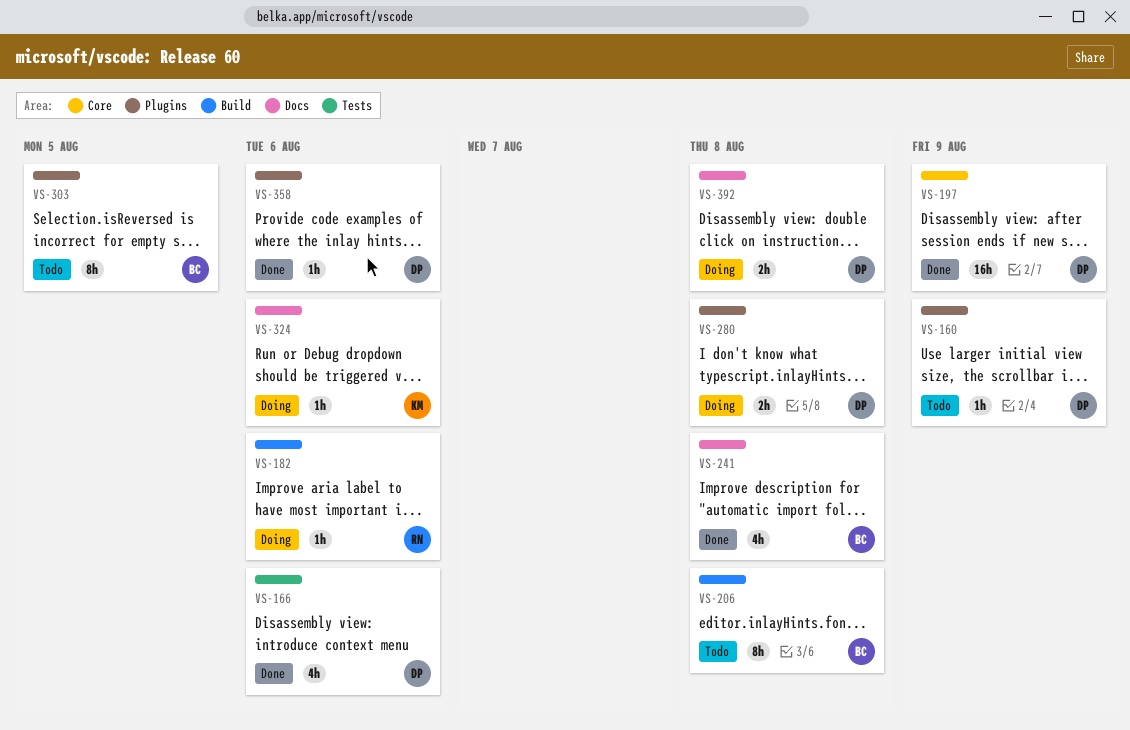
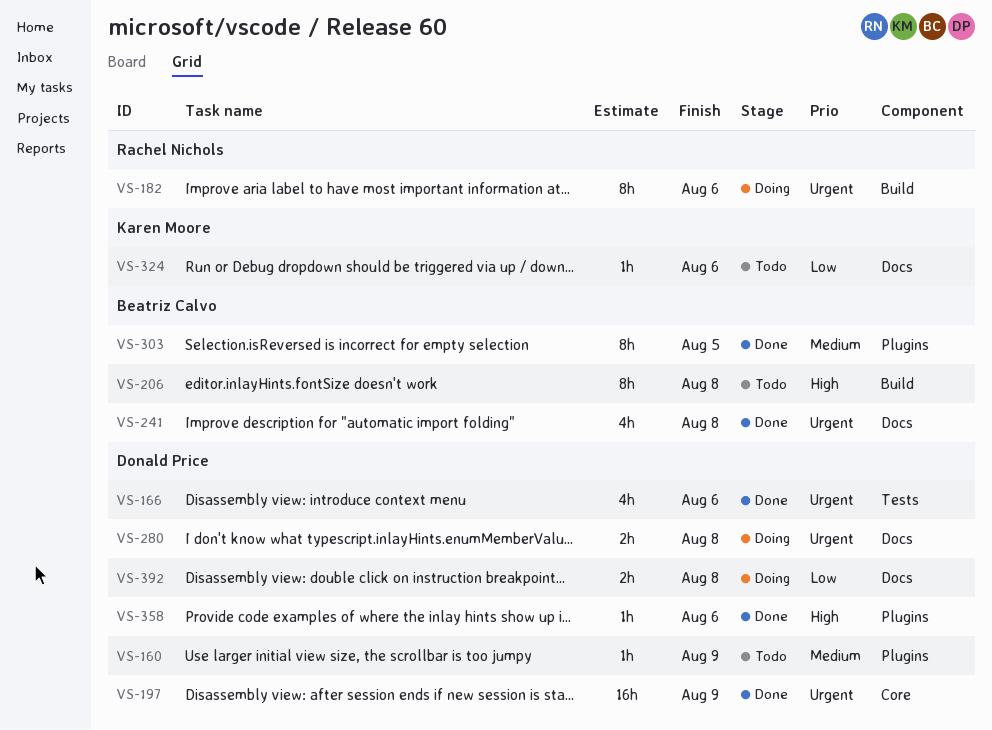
VS-182, estimate: 1h -> 8h
VS-280, label: Plugins -> Docs
VS-303, status: Todo -> Done
VS-324, status: Doing -> Todo

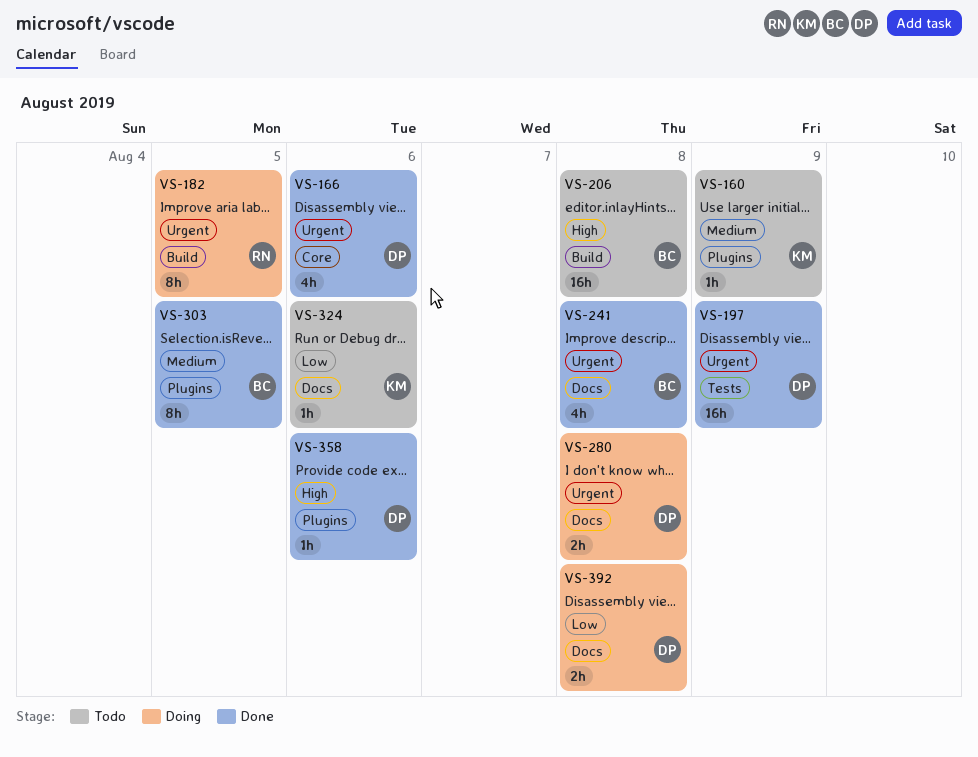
VS-160, owner: Donald Price -> Karen Moore
VS-166, label: Tests -> Core
VS-182, due: Aug 6 -> Aug 5
VS-197, label: Core -> Tests
VS-206, estimate: 8h -> 16h

